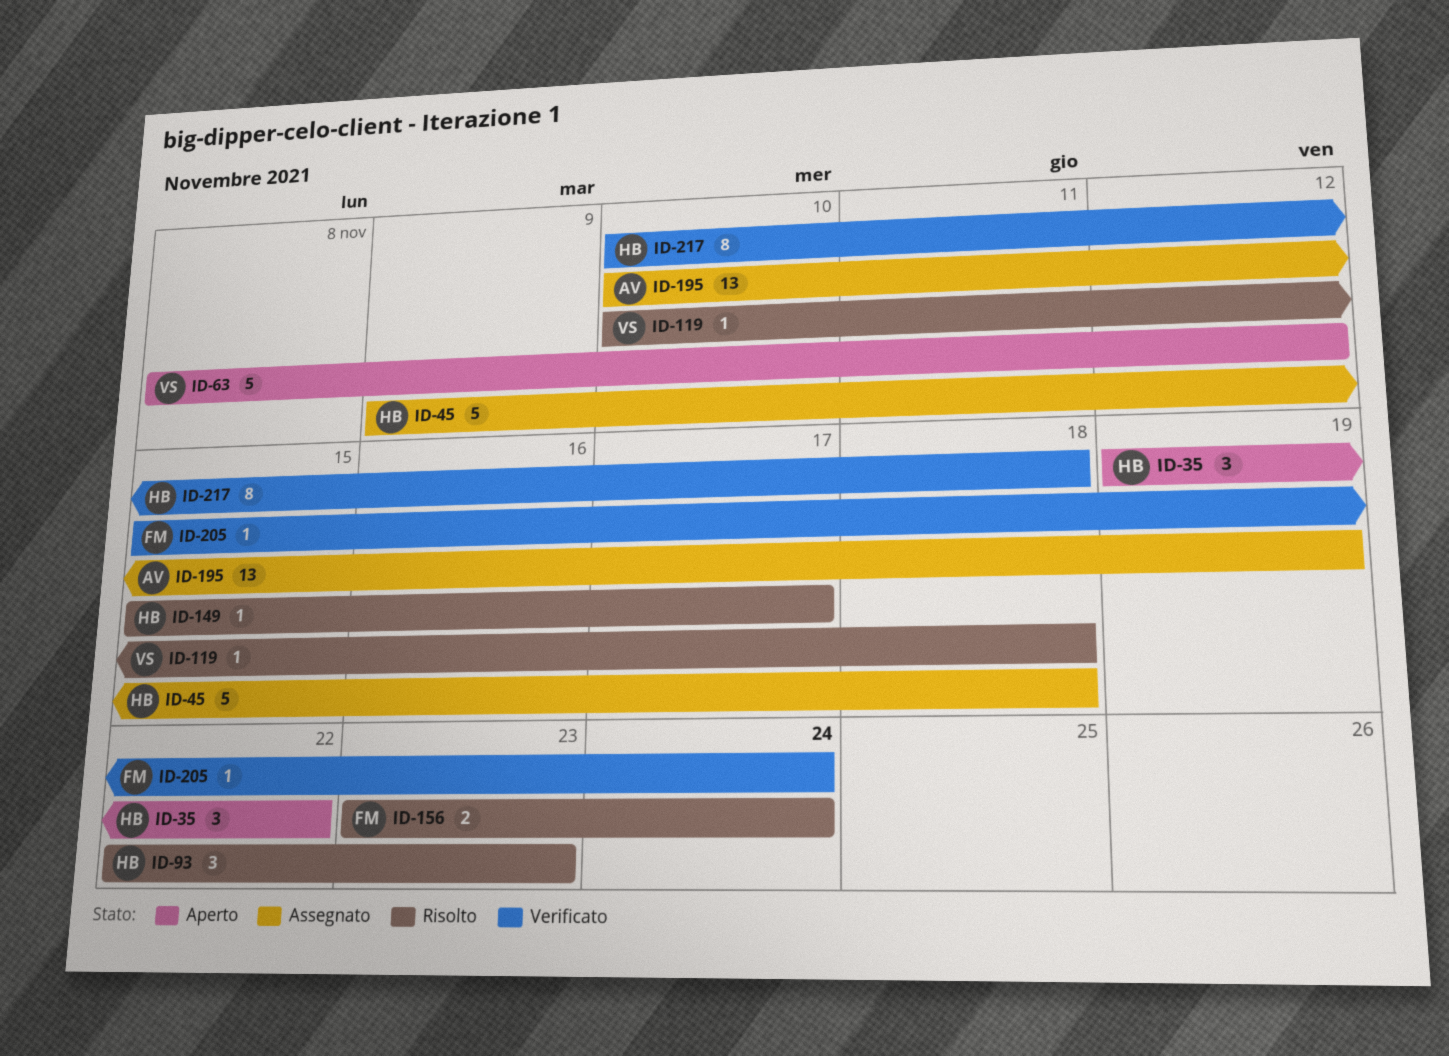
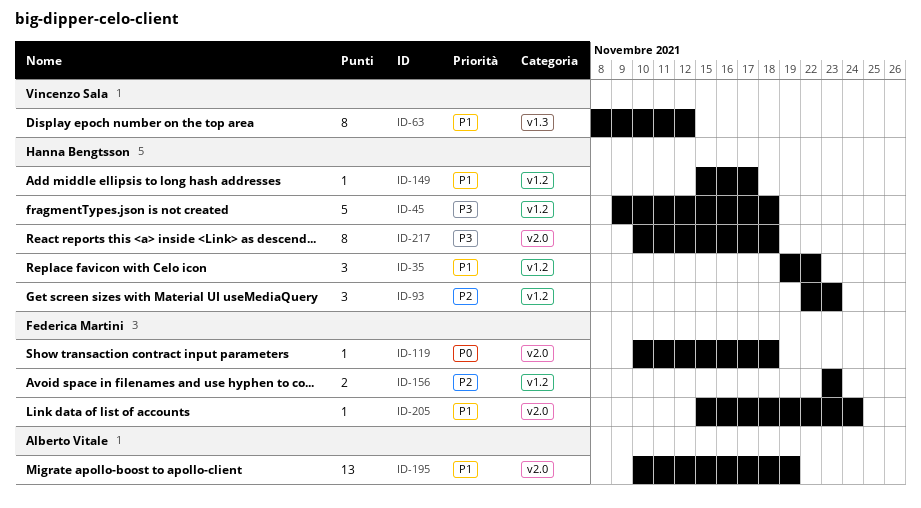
ID-63, estimate: 5 -> 8
ID-119, owner: Vincenzo Sala -> Federica Martini
ID-156, due: Nov 24 -> Nov 23

